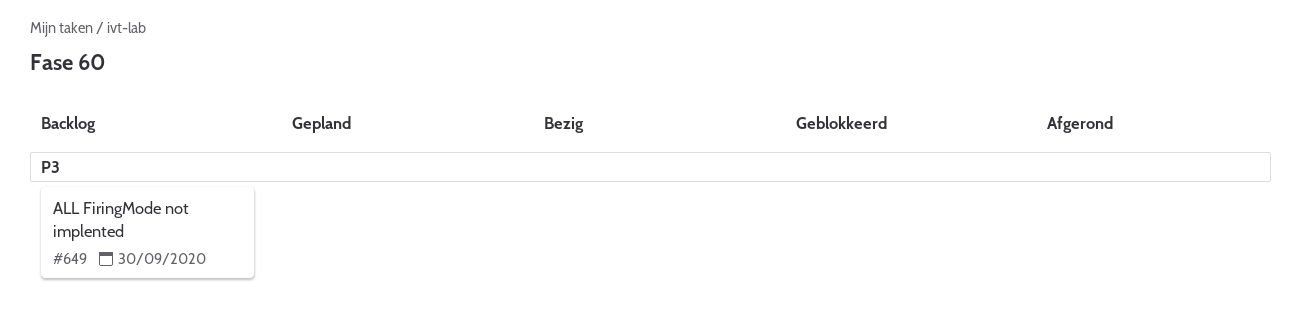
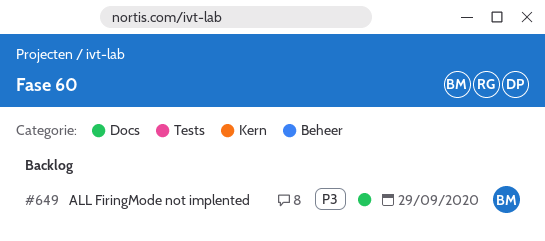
#649, due: Sep 30 -> Sep 29

